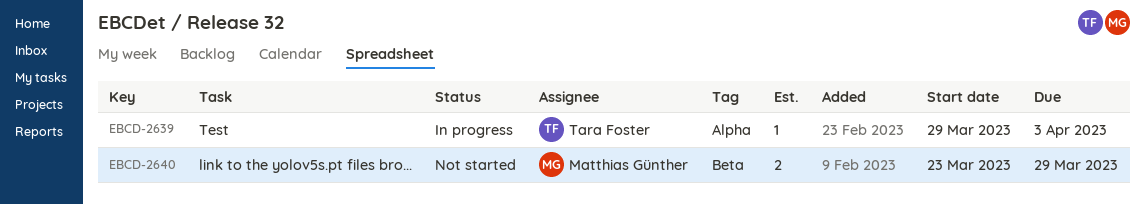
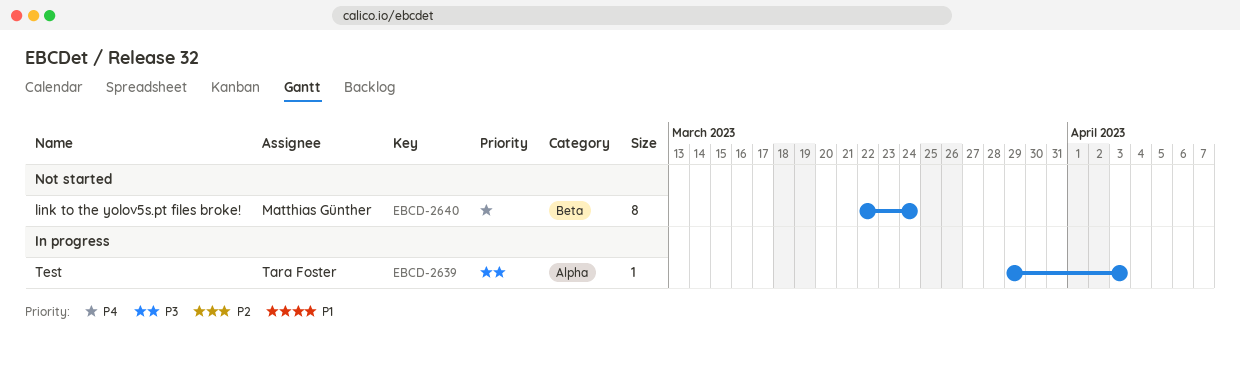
EBCD-2640, estimate: 2 -> 8
EBCD-2640, start: Mar 23 -> Mar 22
EBCD-2640, due: Mar 29 -> Mar 24

